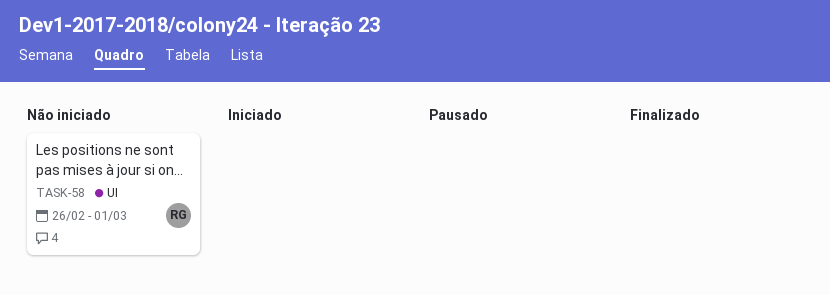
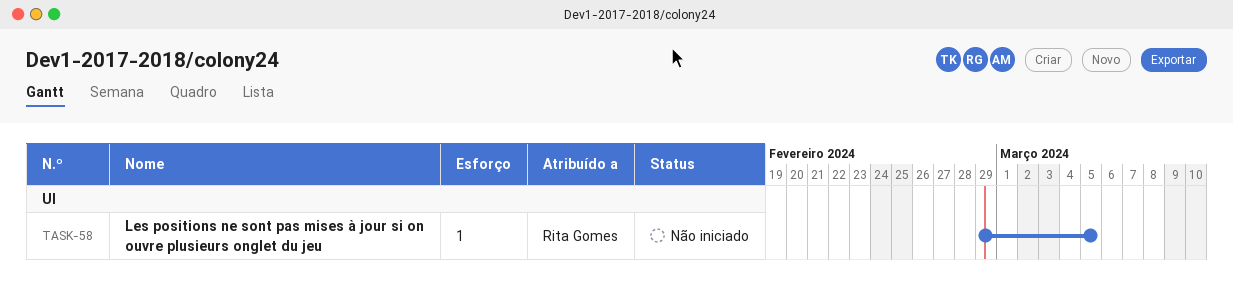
TASK-58, start: Feb 26 -> Feb 29
TASK-58, due: Mar 1 -> Mar 5

